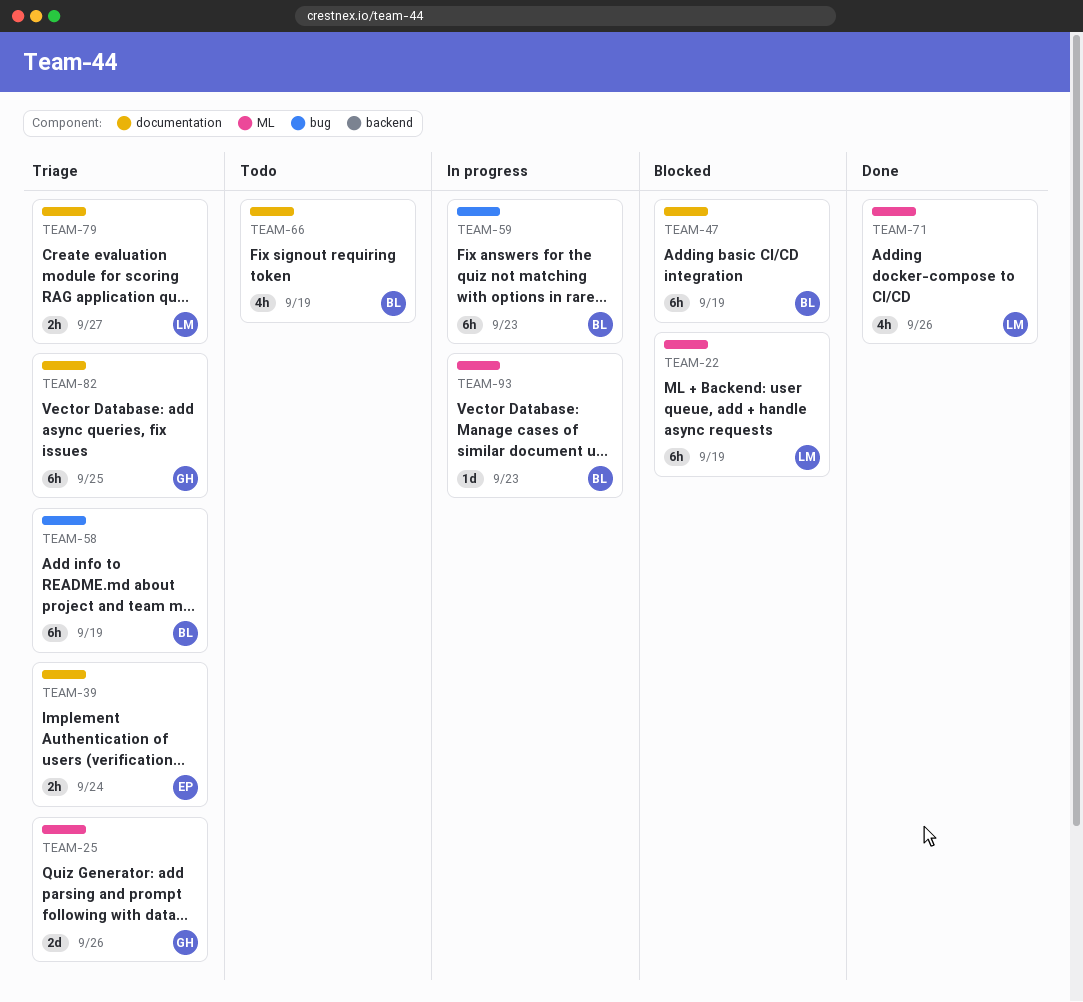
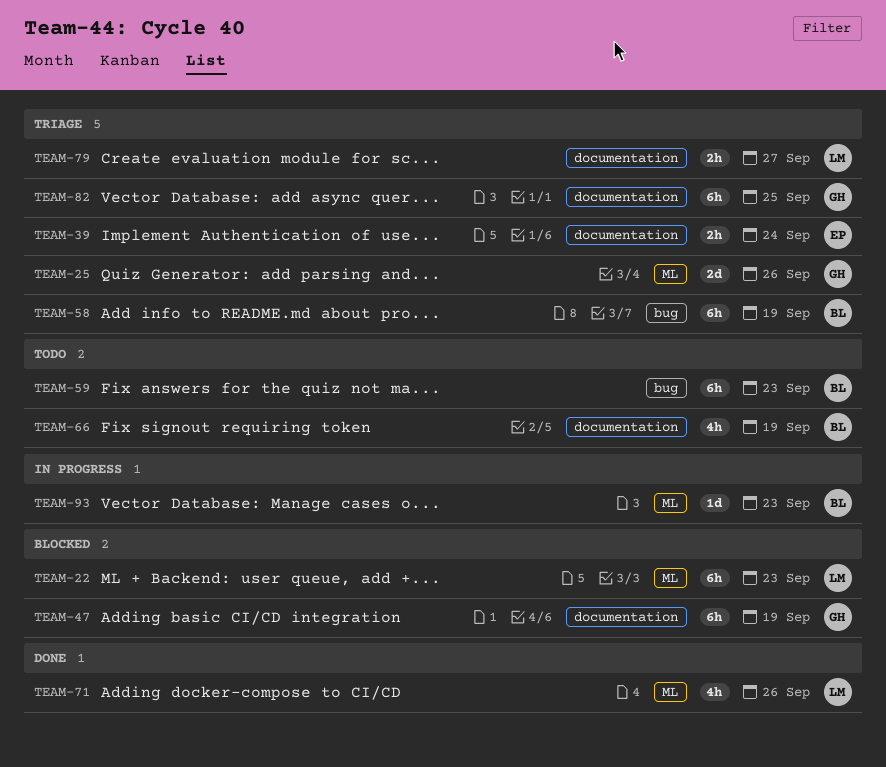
TEAM-22, due: Sep 19 -> Sep 23
TEAM-47, owner: BL -> GH
TEAM-59, status: In progress -> Todo

